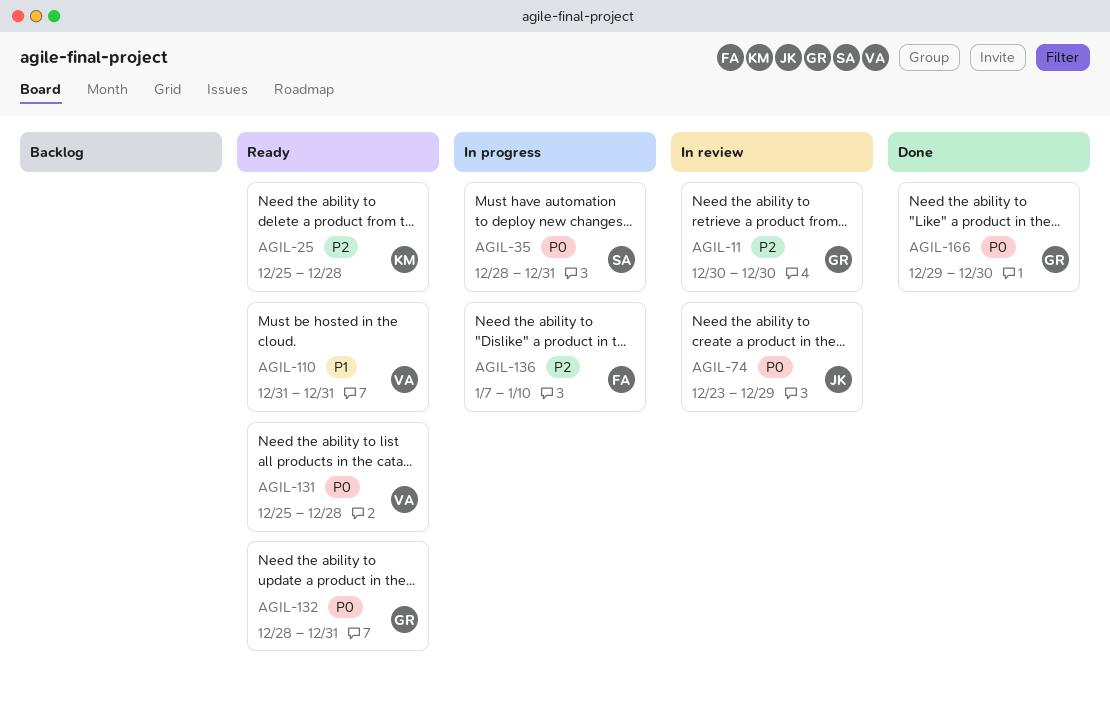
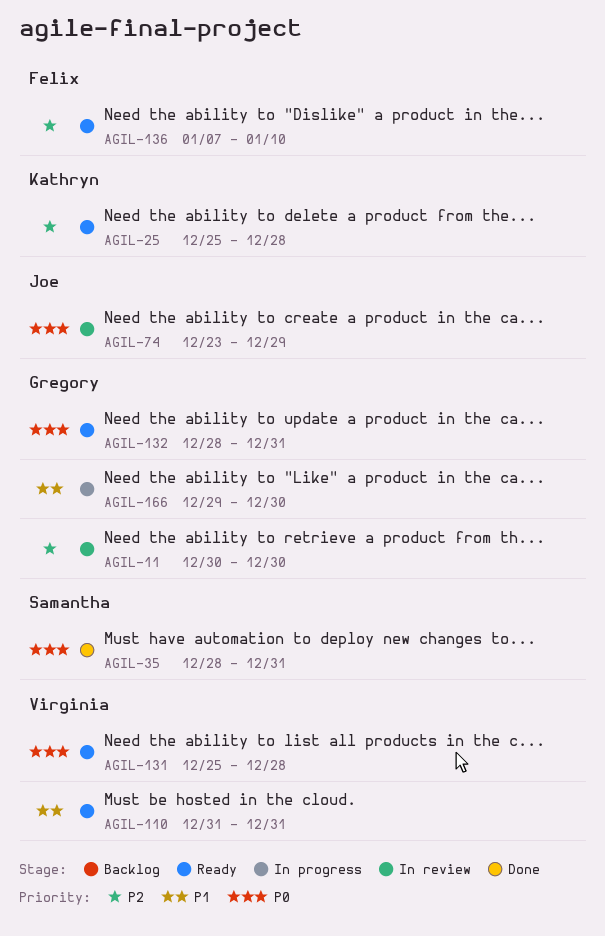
AGIL-35, status: In progress -> Done
AGIL-136, status: In progress -> Ready
AGIL-166, status: Done -> In progress
AGIL-166, priority: P0 -> P1

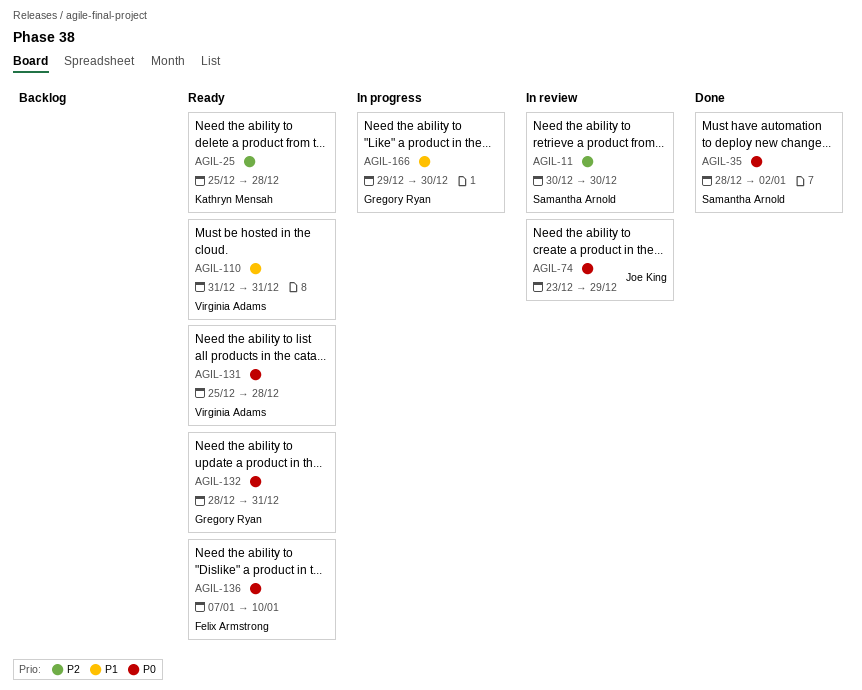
AGIL-11, owner: Gregory Ryan -> Samantha Arnold
AGIL-35, due: Dec 31 -> Jan 2
AGIL-136, priority: P2 -> P0

